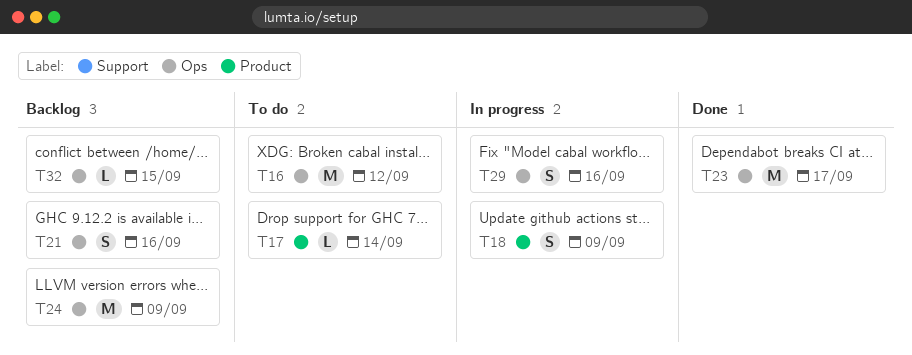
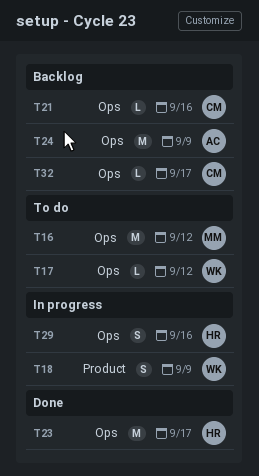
T17, label: Product -> Ops
T17, due: Sep 14 -> Sep 12
T21, estimate: S -> L
T32, due: Sep 15 -> Sep 17

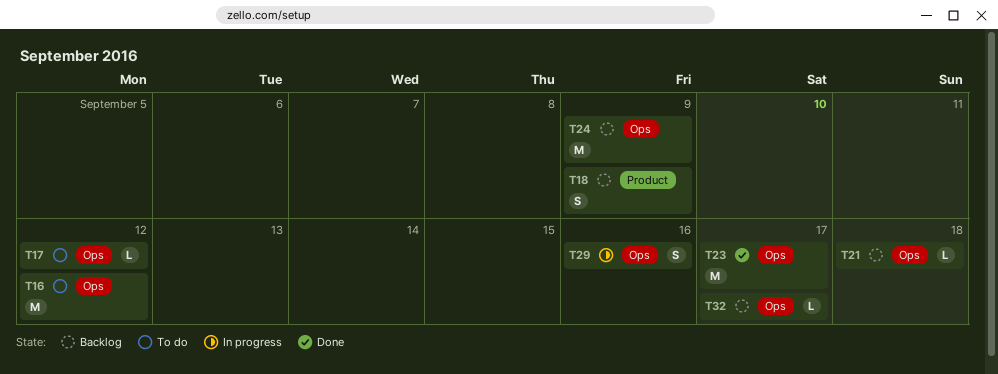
T18, status: In progress -> Backlog
T21, due: Sep 16 -> Sep 18

